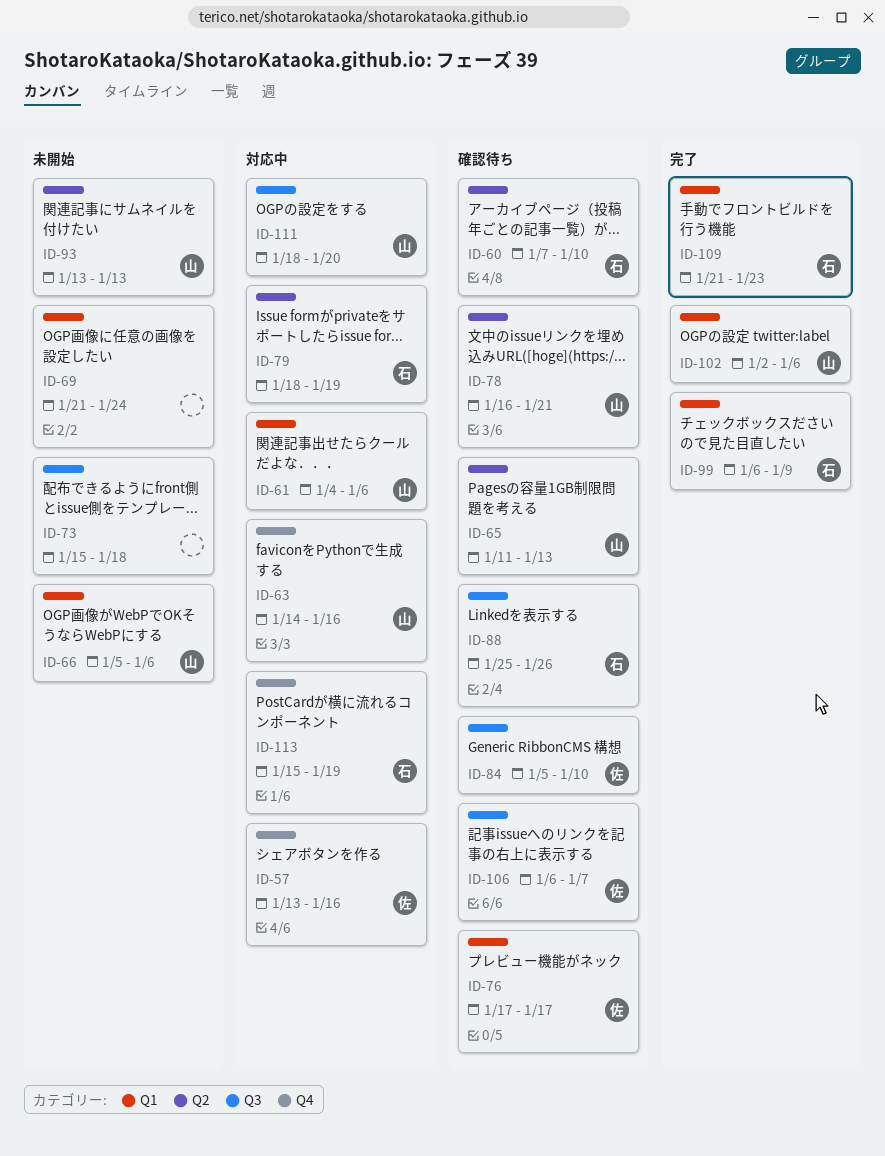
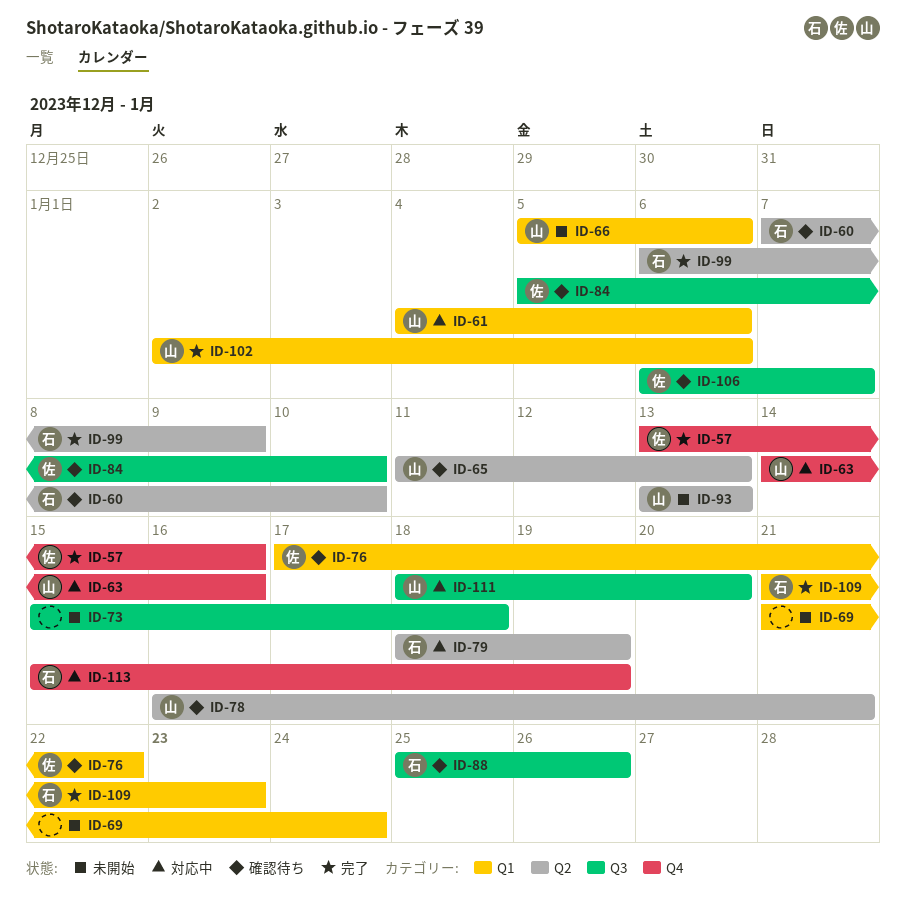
ID-57, status: 対応中 -> 完了
ID-76, due: Jan 17 -> Jan 22
ID-99, label: Q1 -> Q2

